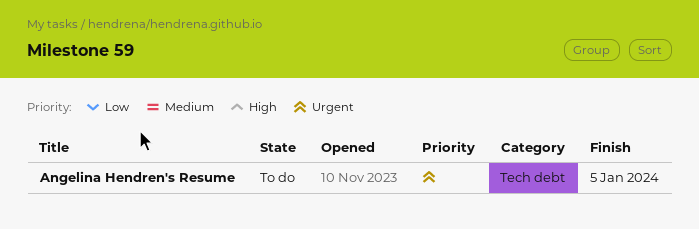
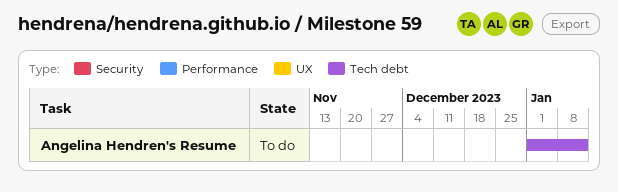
Angelina Hendren's Resume, due: Jan 5 -> Jan 12

